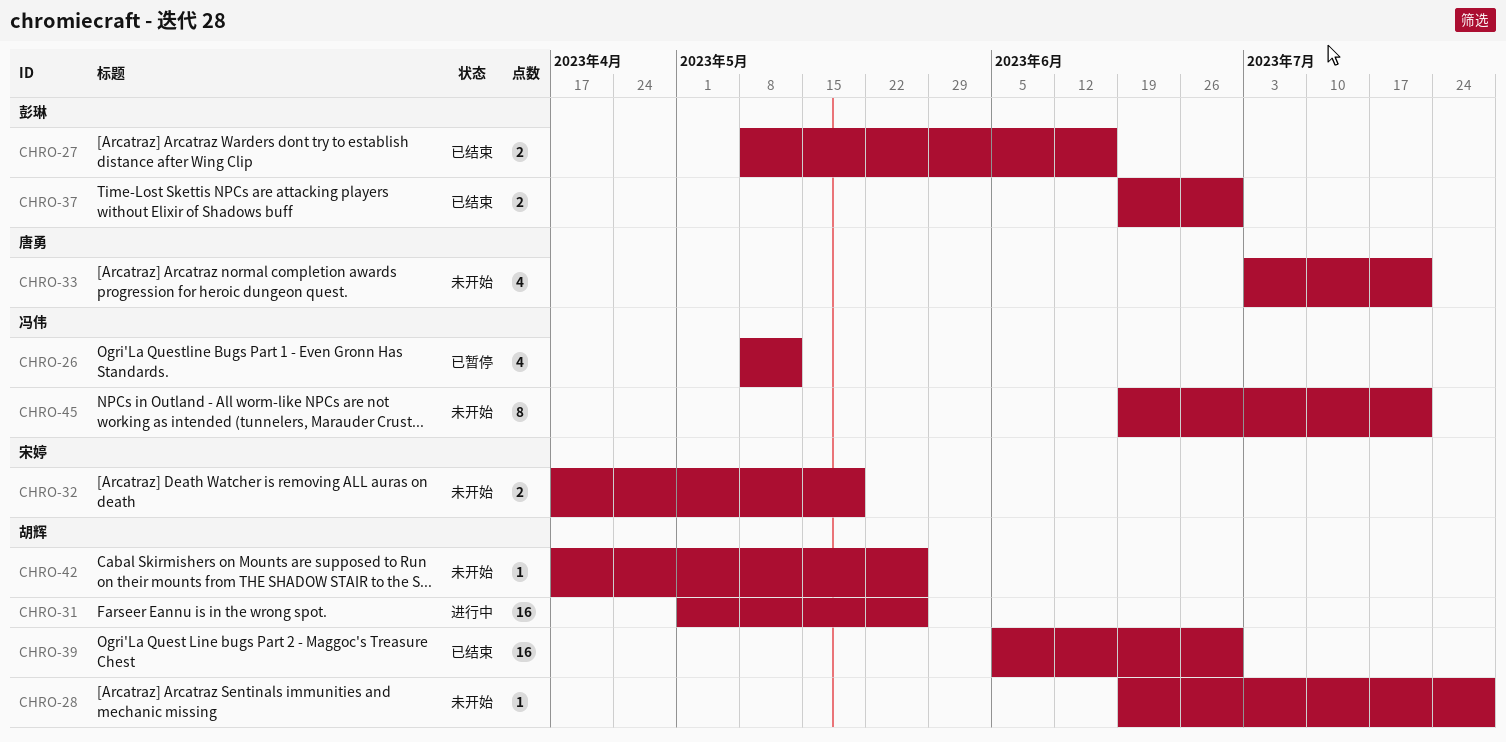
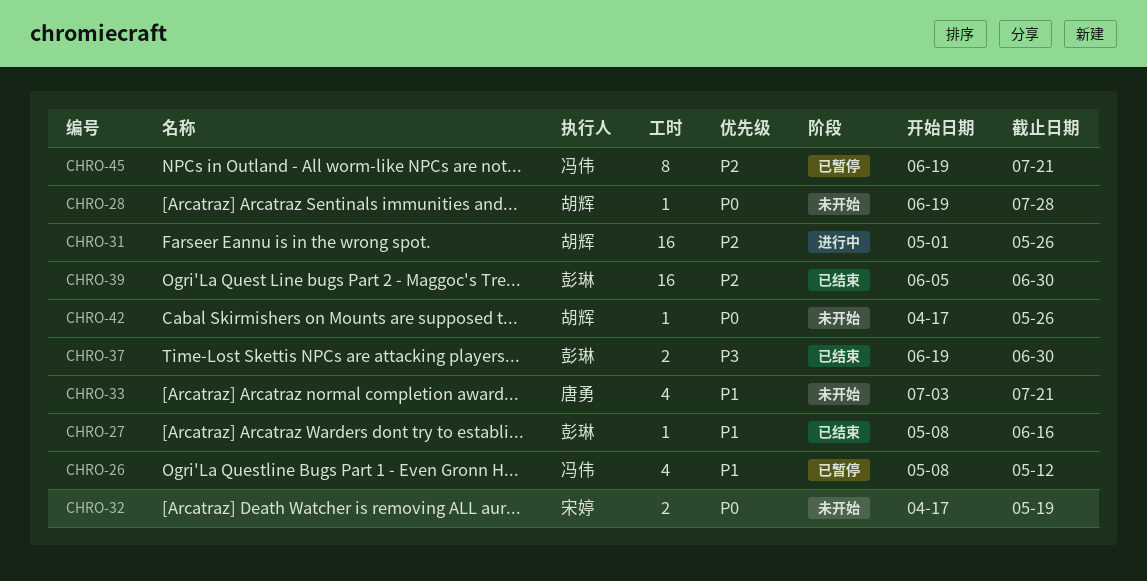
CHRO-27, estimate: 2 -> 1
CHRO-39, owner: 胡辉 -> 彭琳
CHRO-45, status: 未开始 -> 已暂停

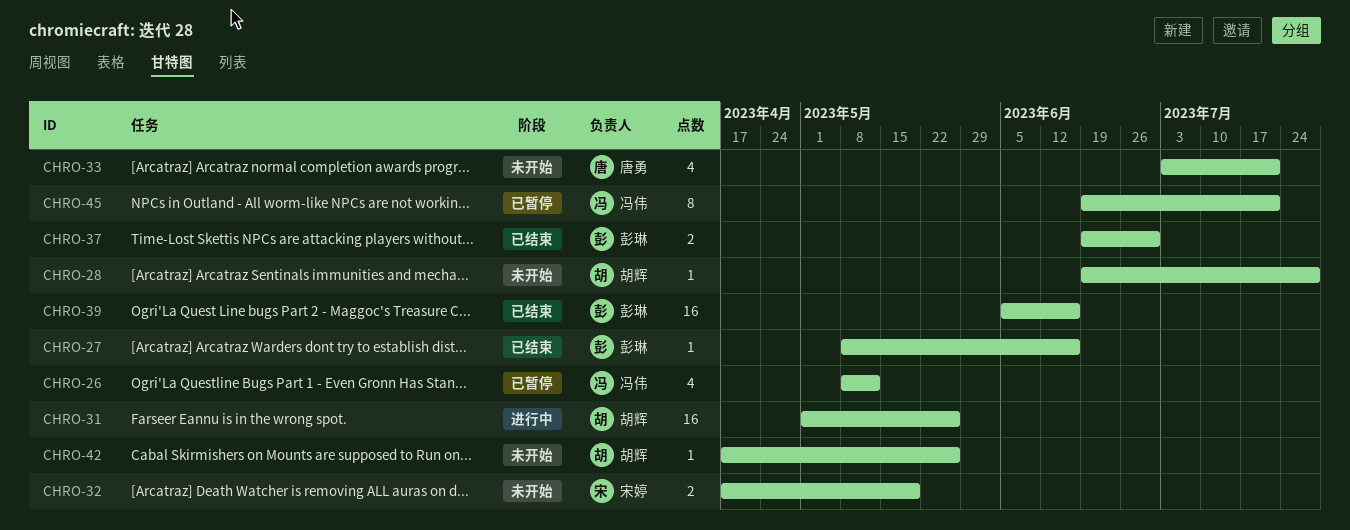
CHRO-39, due: Jun 30 -> Jun 16

